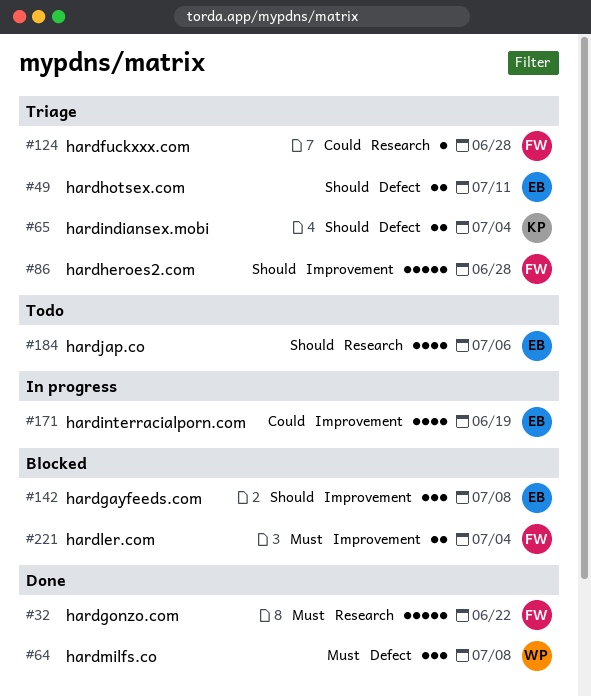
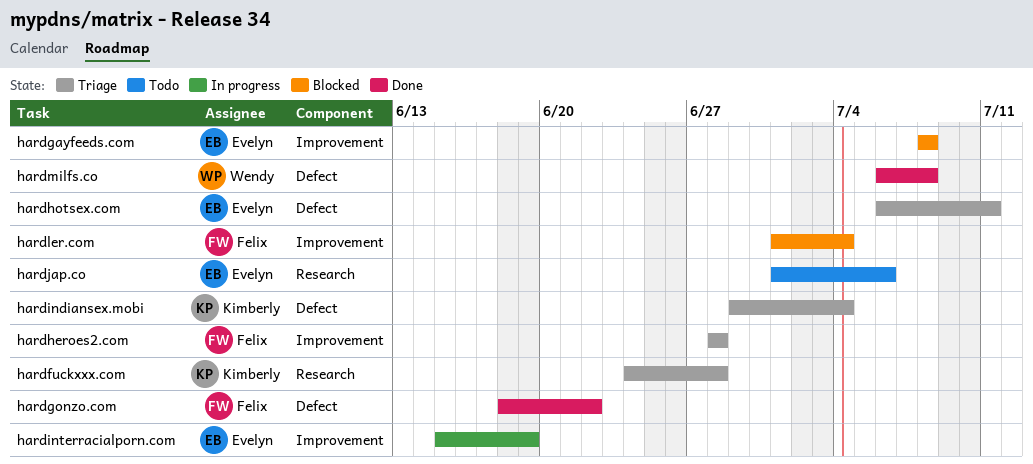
hardfuckxxx.com, owner: Felix -> Kimberly
hardgonzo.com, label: Research -> Defect

